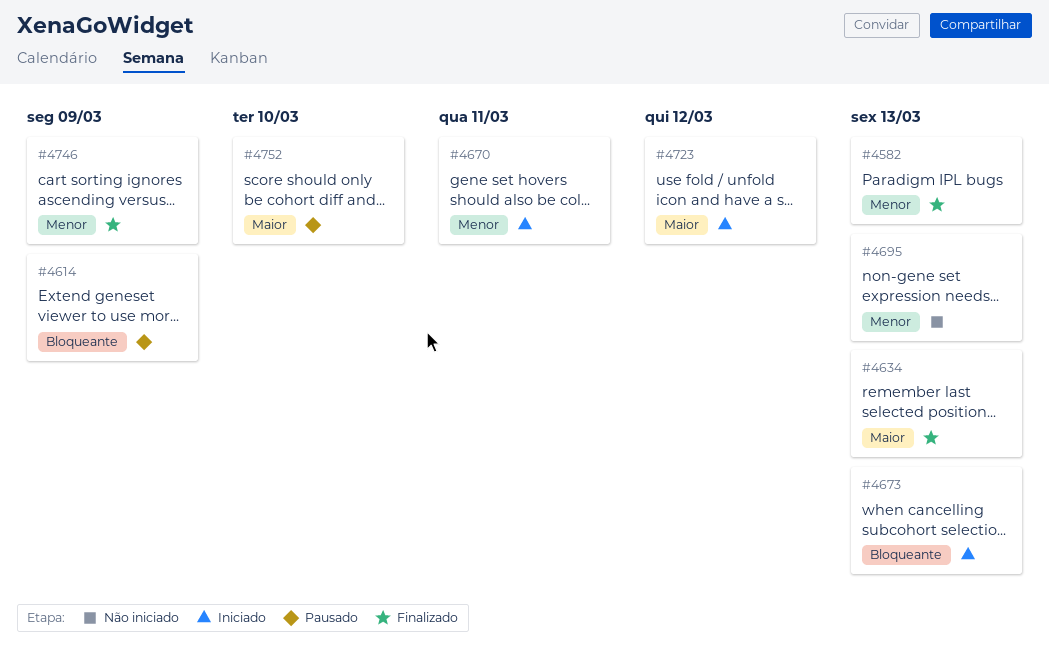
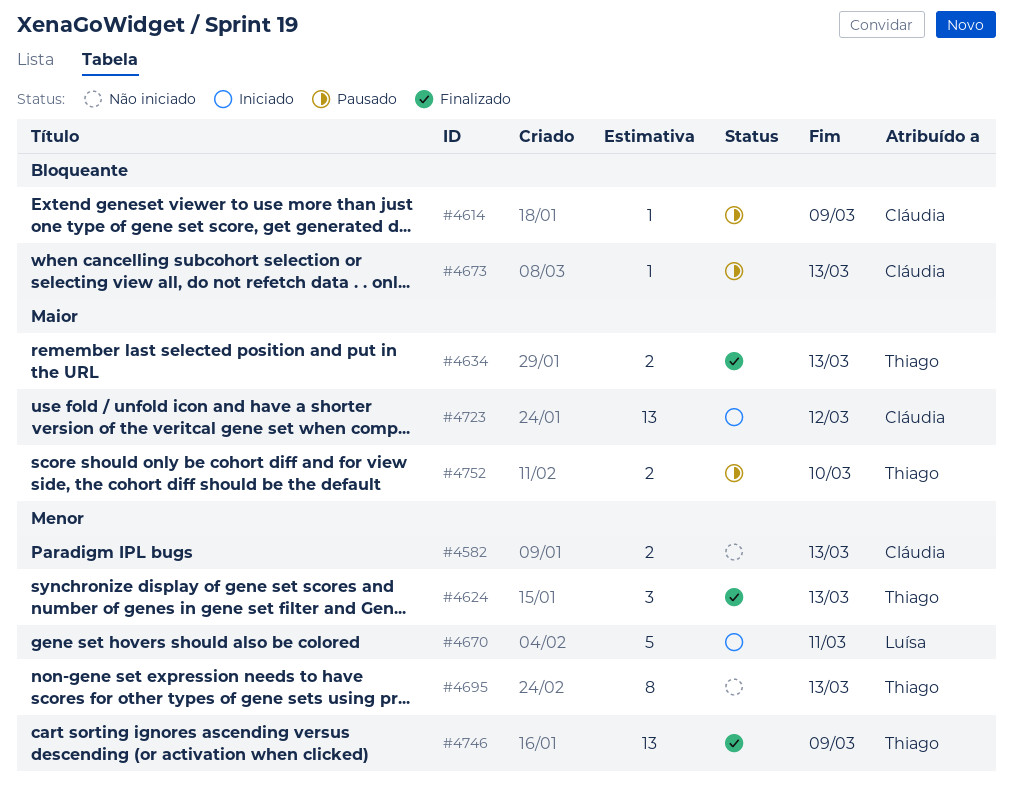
#4582, status: Finalizado -> Não iniciado
#4624: none -> present
#4673, status: Iniciado -> Pausado

